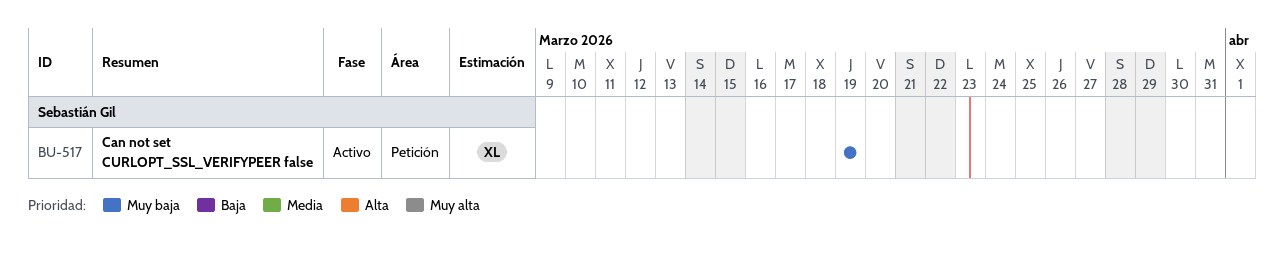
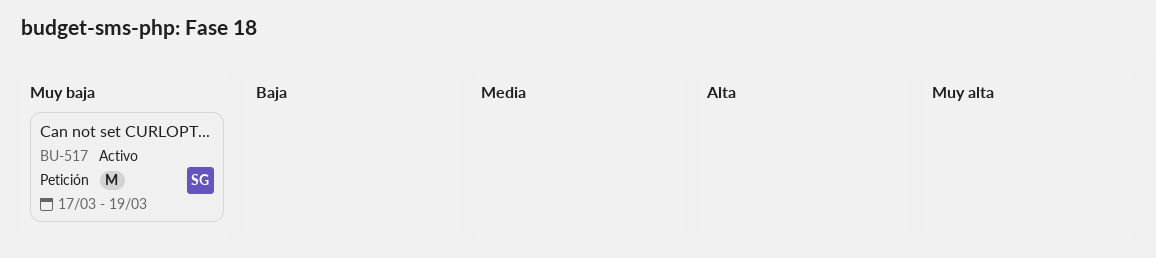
BU-517, estimate: XL -> M
BU-517, start: Mar 19 -> Mar 17

